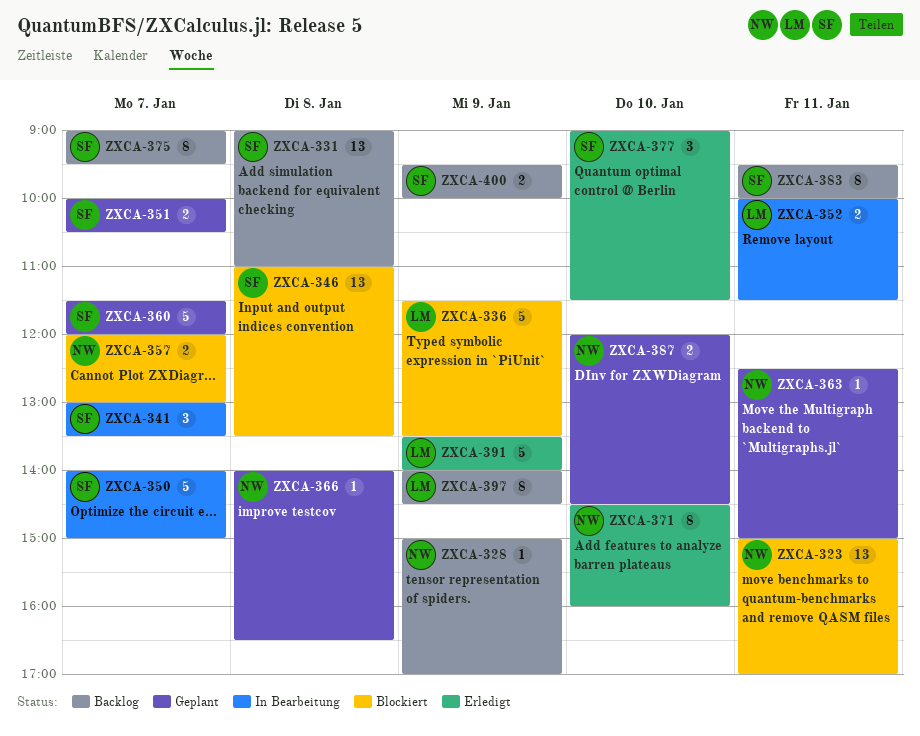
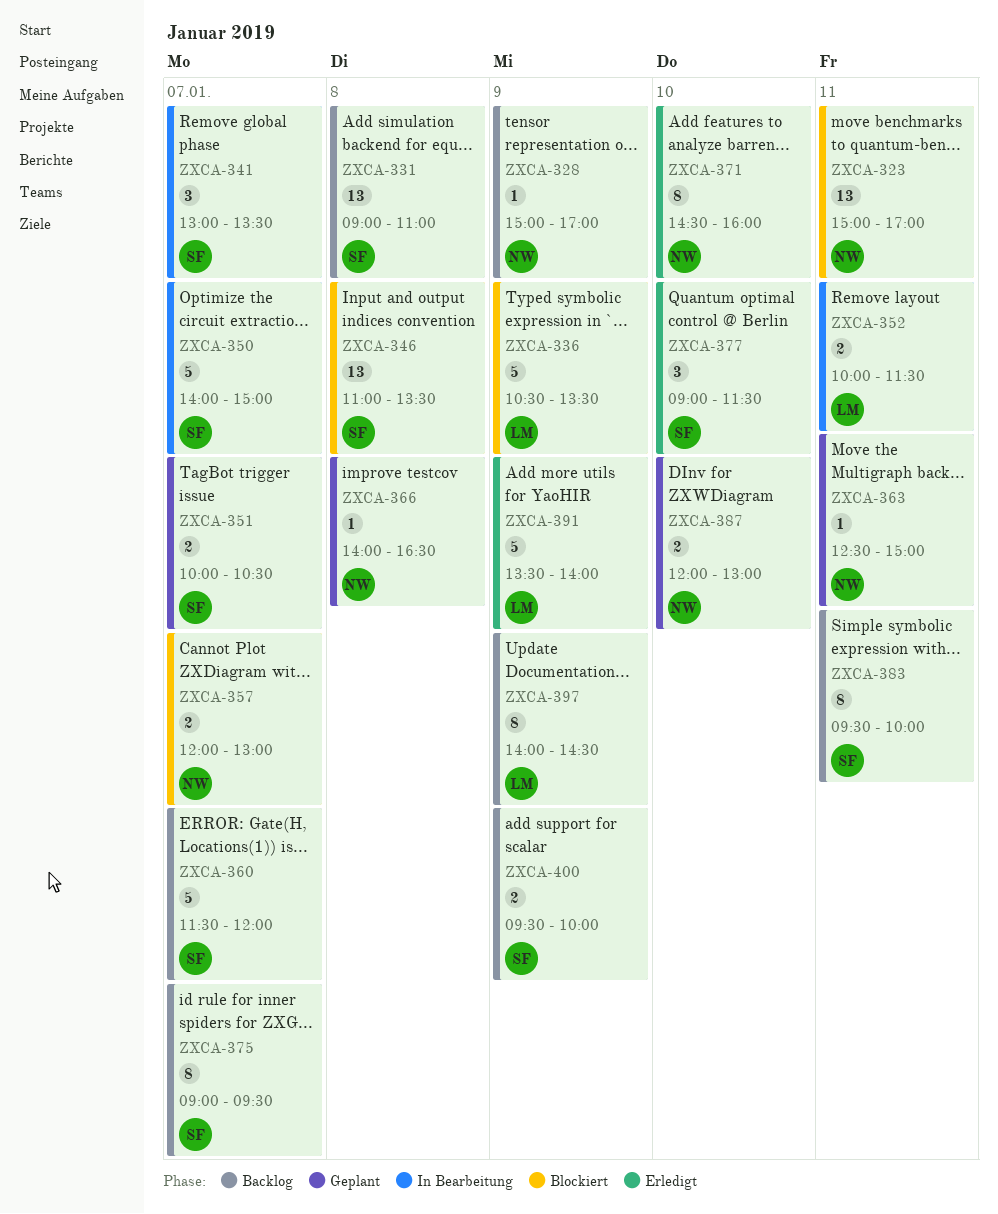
ZXCA-336, begins: 11:30 -> 10:30
ZXCA-360, status: Geplant -> Backlog
ZXCA-387, ends: 14:30 -> 13:00

